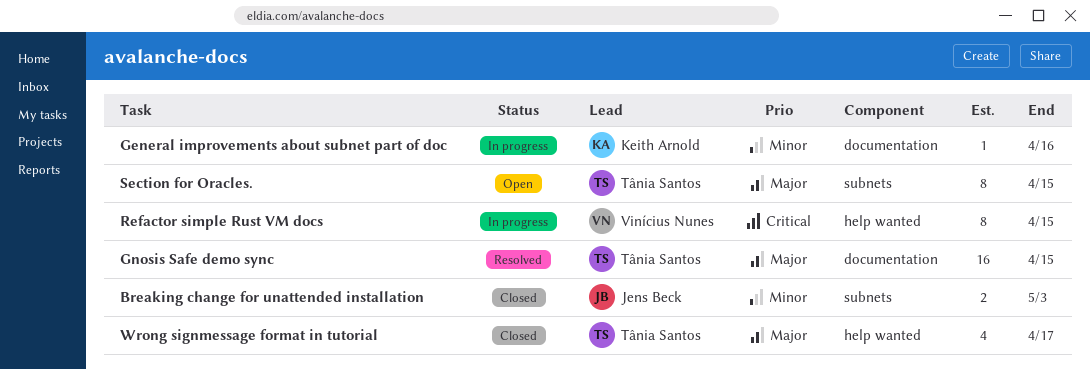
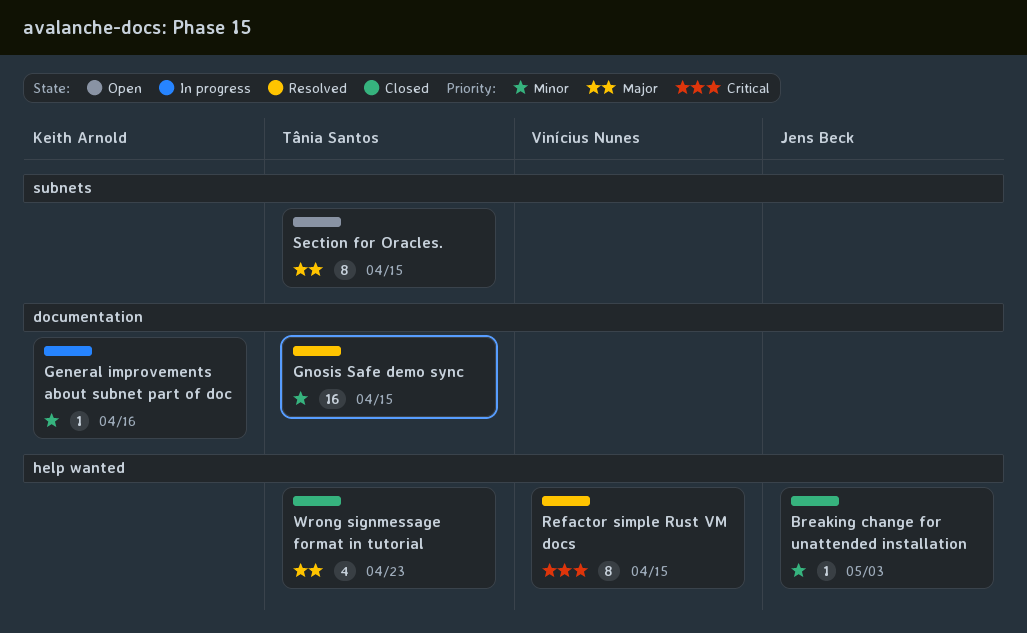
Breaking change for unattended installation, label: subnets -> help wanted
Breaking change for unattended installation, estimate: 2 -> 1
Gnosis Safe demo sync, priority: Major -> Minor
Refactor simple Rust VM docs, status: In progress -> Resolved
Wrong signmessage format in tutorial, due: Apr 17 -> Apr 23

